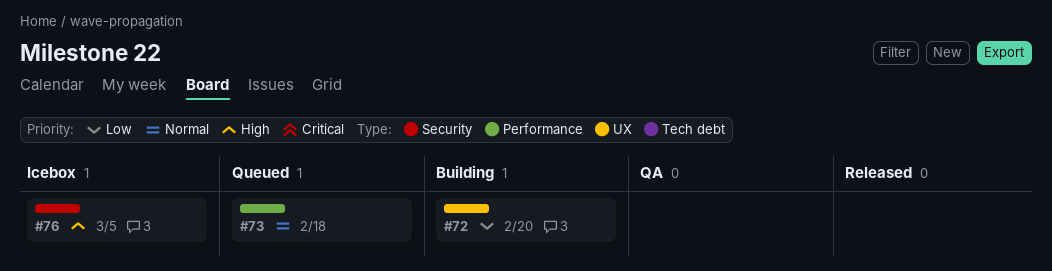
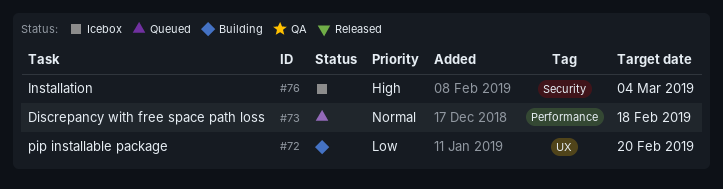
#76, due: Mar 5 -> Mar 4

